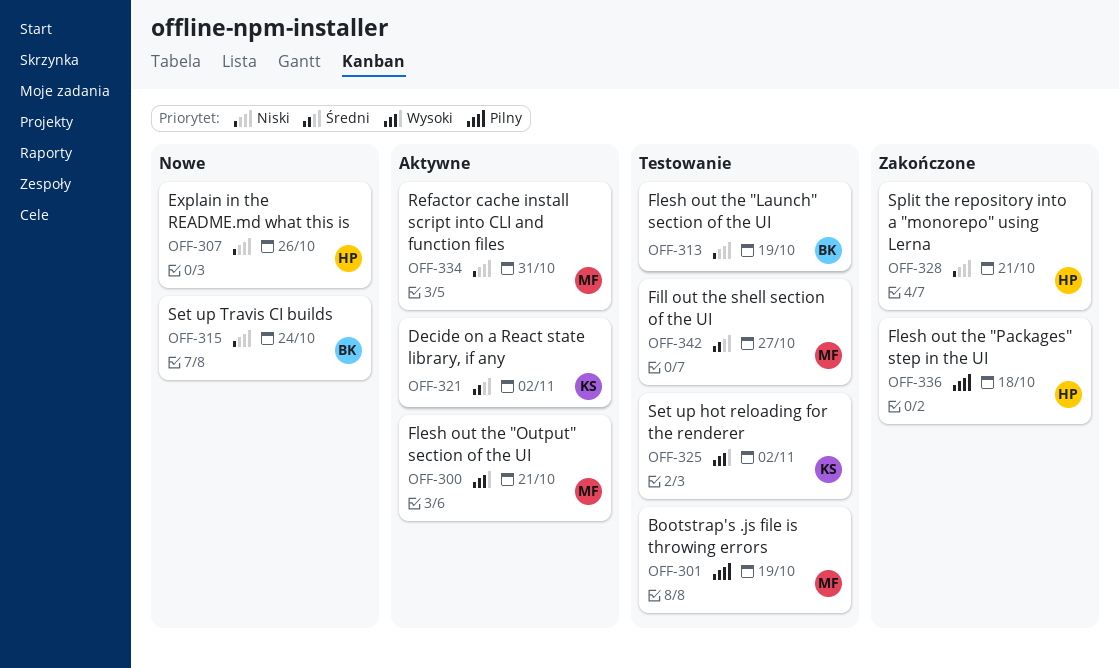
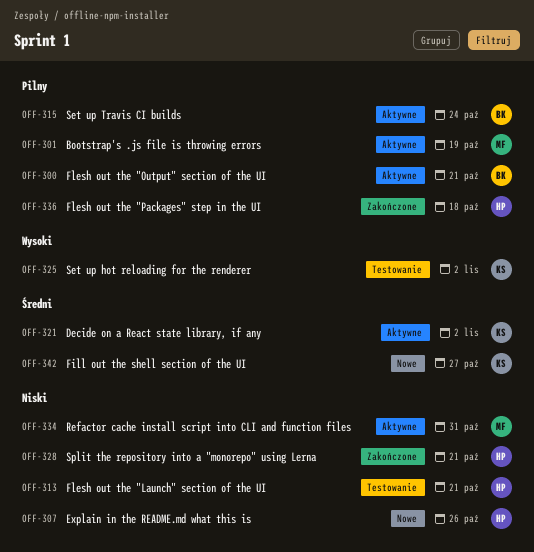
OFF-300, owner: MF -> BK
OFF-300, priority: Wysoki -> Pilny
OFF-301, status: Testowanie -> Aktywne
OFF-313, owner: BK -> HP
OFF-313, due: Oct 19 -> Oct 21
OFF-315, status: Nowe -> Aktywne
OFF-315, priority: Niski -> Pilny
OFF-342, status: Testowanie -> Nowe
OFF-342, owner: MF -> KS

